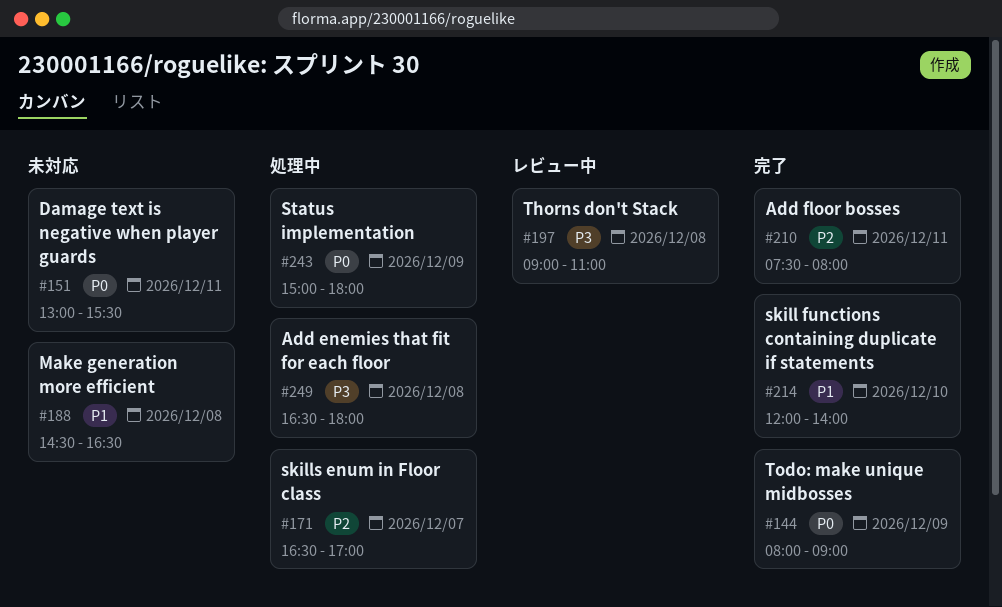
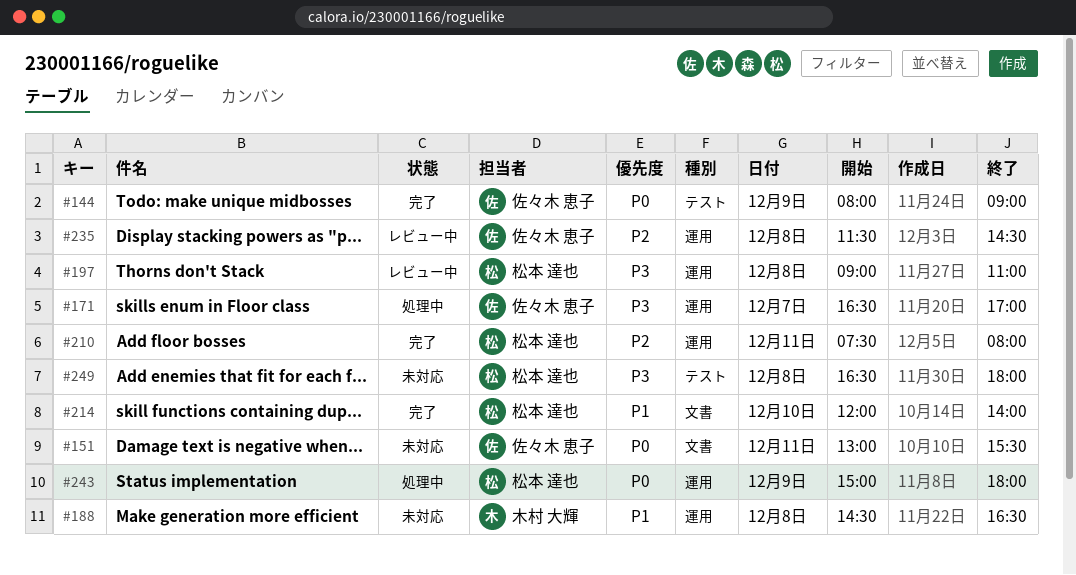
#171, priority: P2 -> P3
#235: none -> present
#249, status: 処理中 -> 未対応

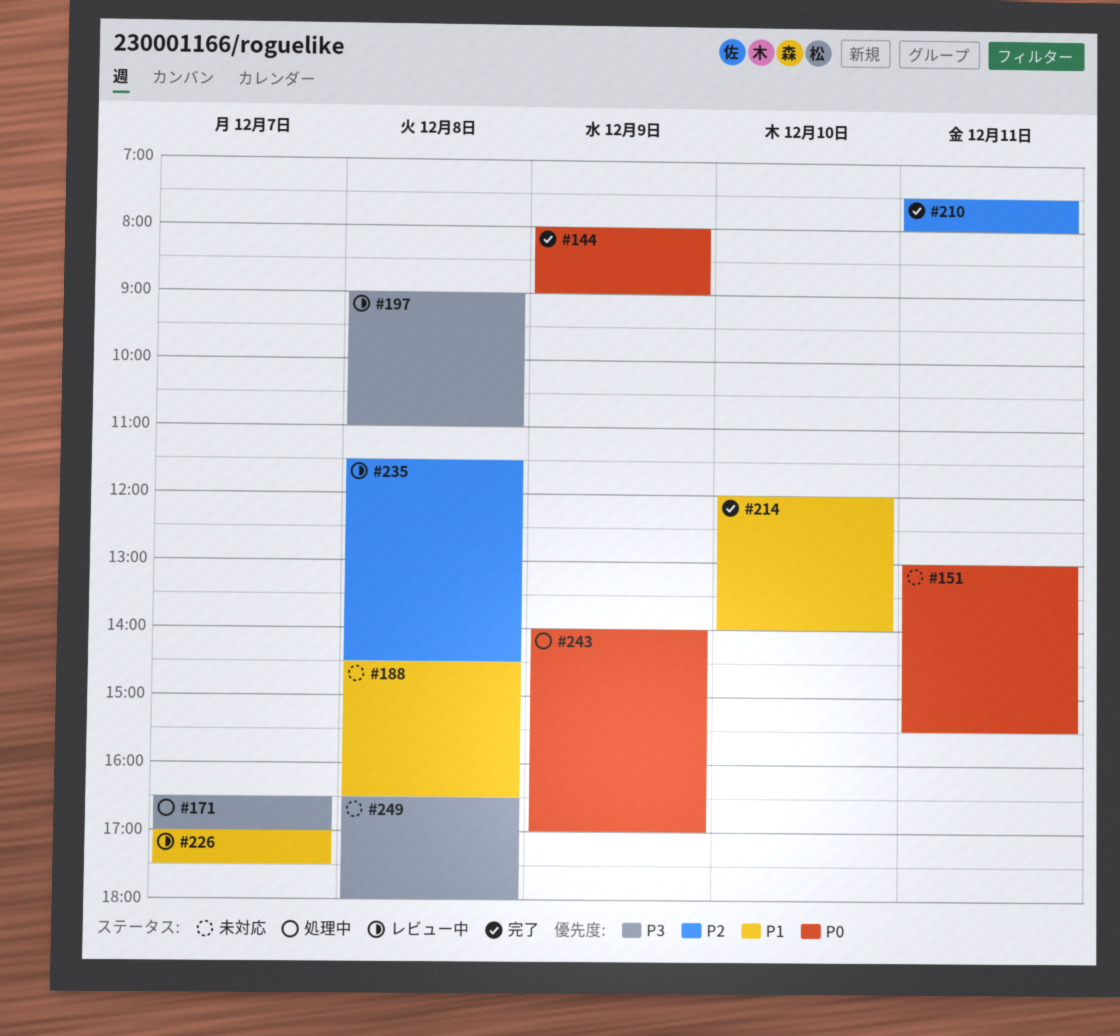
#226: none -> present
#243, begins: 15:00 -> 14:00
#243, ends: 18:00 -> 17:00

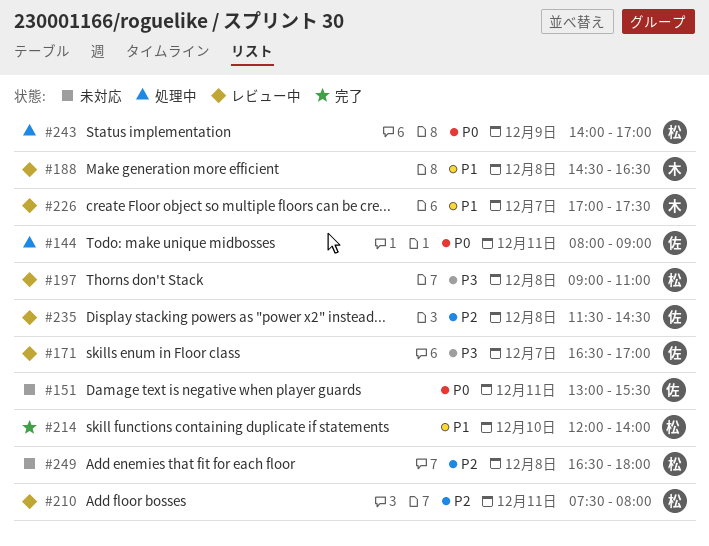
#144, status: 完了 -> 処理中
#144, day: Dec 9 -> Dec 11
#171, status: 処理中 -> レビュー中
#188, status: 未対応 -> レビュー中
#210, status: 完了 -> レビュー中
#249, priority: P3 -> P2

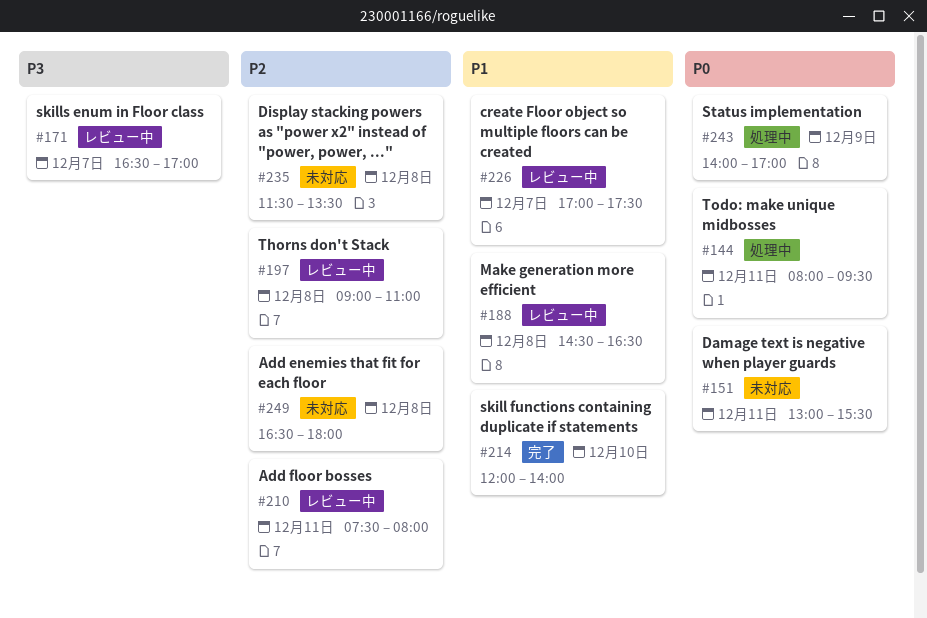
#144, ends: 09:00 -> 09:30
#197, priority: P3 -> P2
#235, status: レビュー中 -> 未対応
#235, ends: 14:30 -> 13:30

